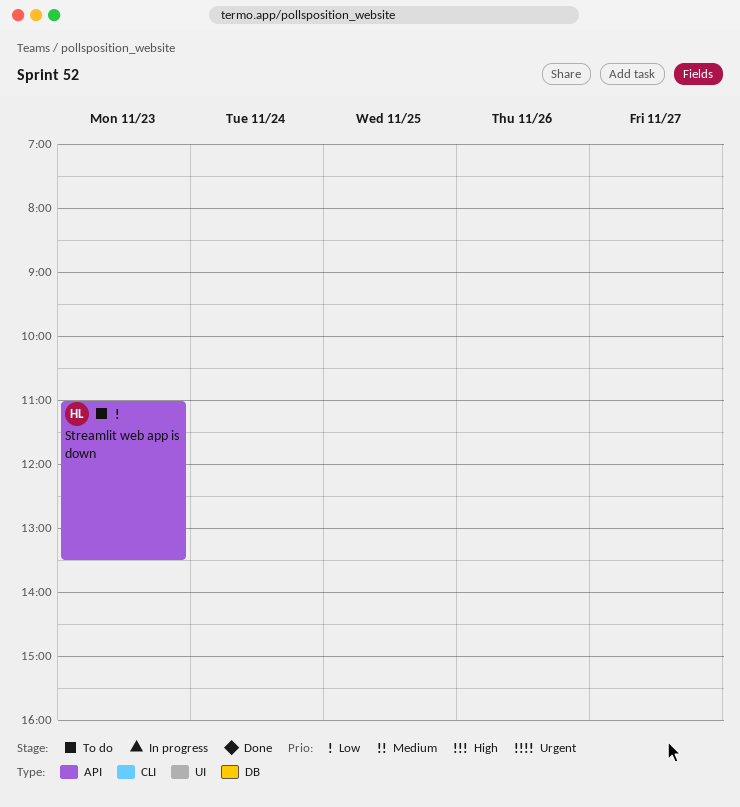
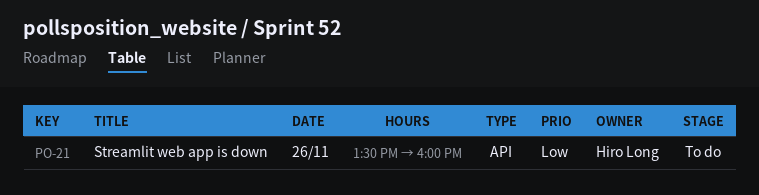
Streamlit web app is down, day: Nov 23 -> Nov 26
Streamlit web app is down, begins: 11:00 -> 13:30
Streamlit web app is down, ends: 13:30 -> 16:00

